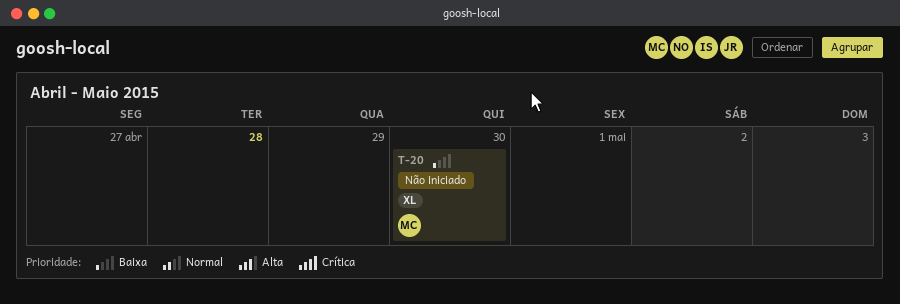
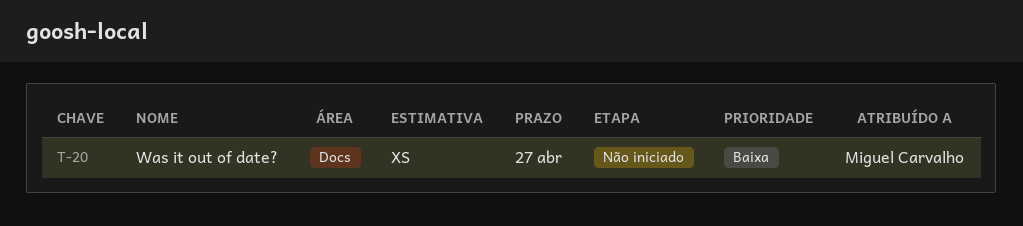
T-20, estimate: XL -> XS
T-20, due: Apr 30 -> Apr 27

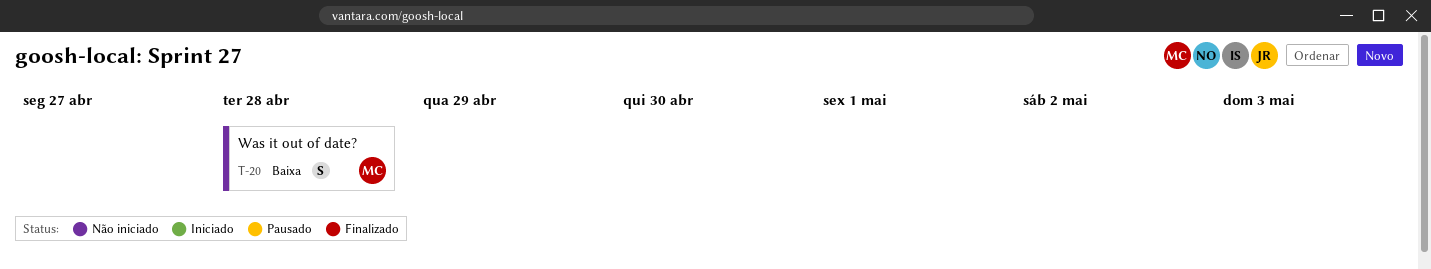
T-20, estimate: XS -> S
T-20, due: Apr 27 -> Apr 28

